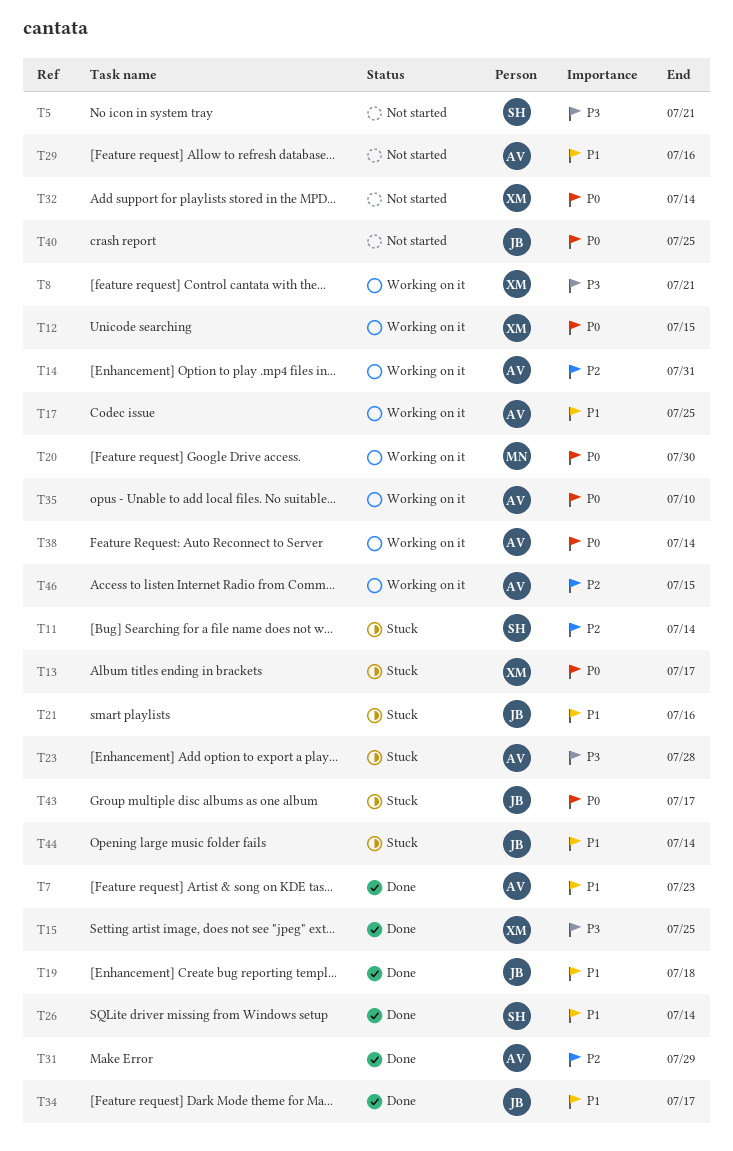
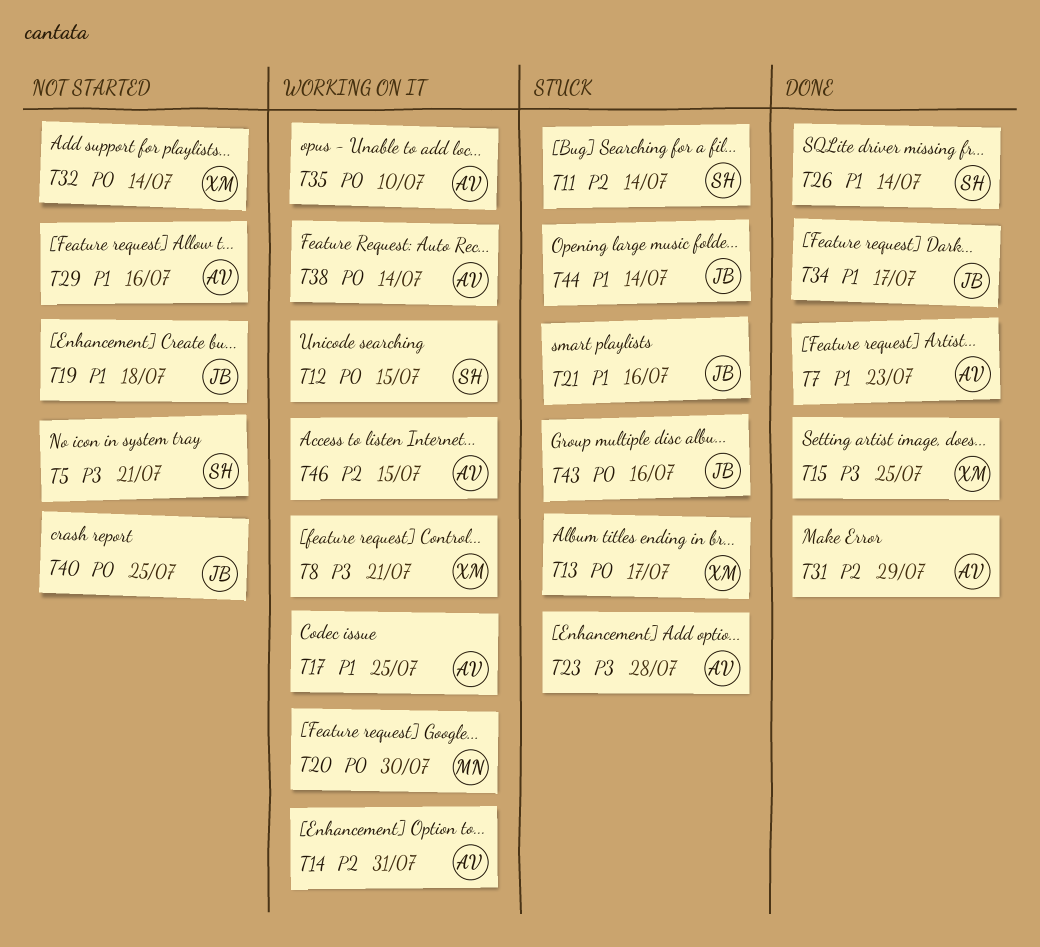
T12, owner: XM -> SH
T19, status: Done -> Not started
T43, due: Jul 17 -> Jul 16

